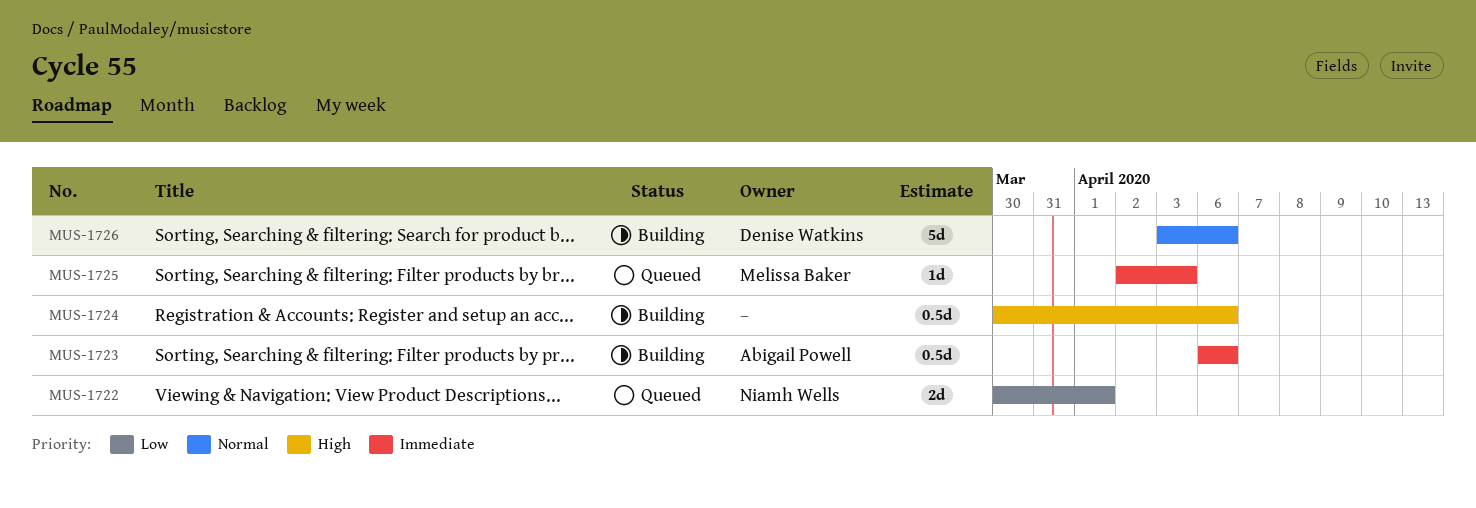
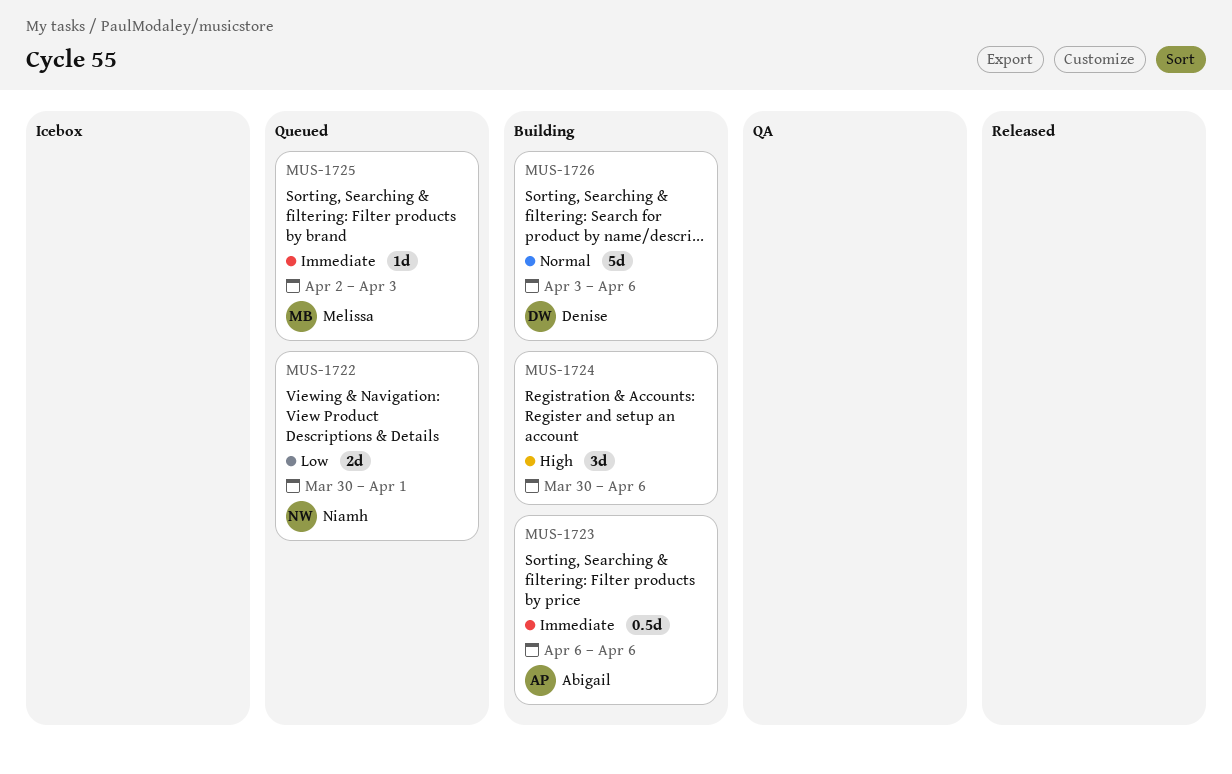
MUS-1724, estimate: 0.5d -> 3d

